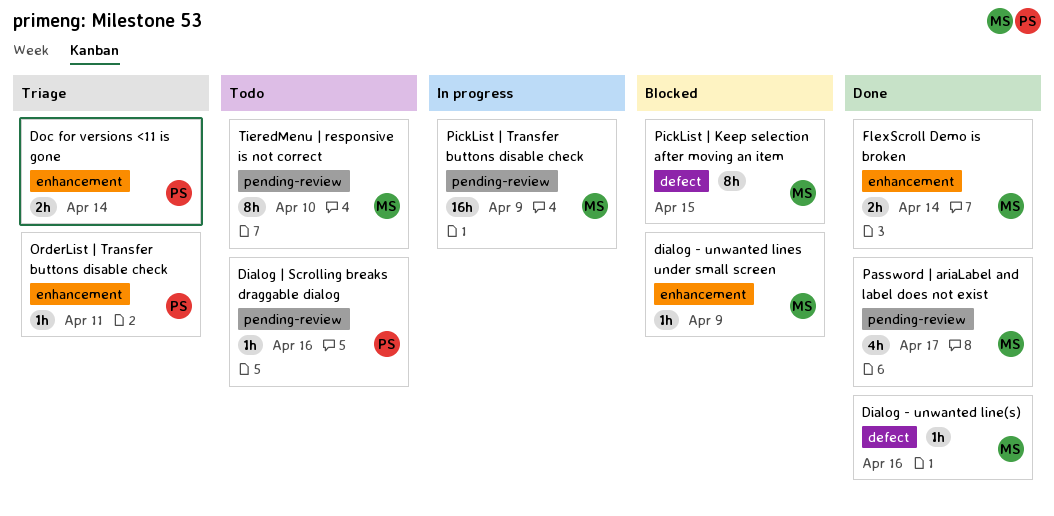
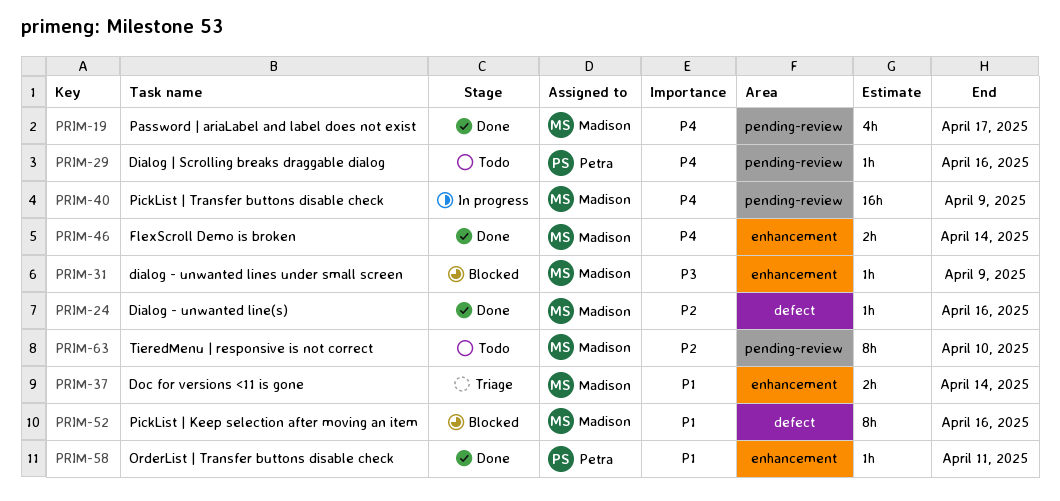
Doc for versions <11 is gone, owner: Petra -> Madison
OrderList | Transfer buttons disable check, status: Triage -> Done
PickList | Keep selection after moving an item, due: Apr 15 -> Apr 16

